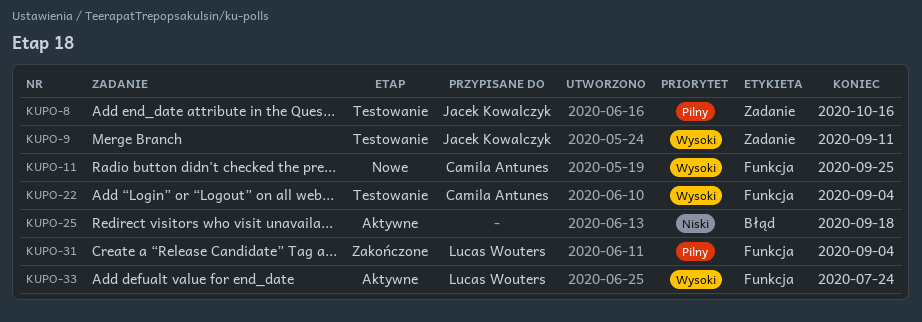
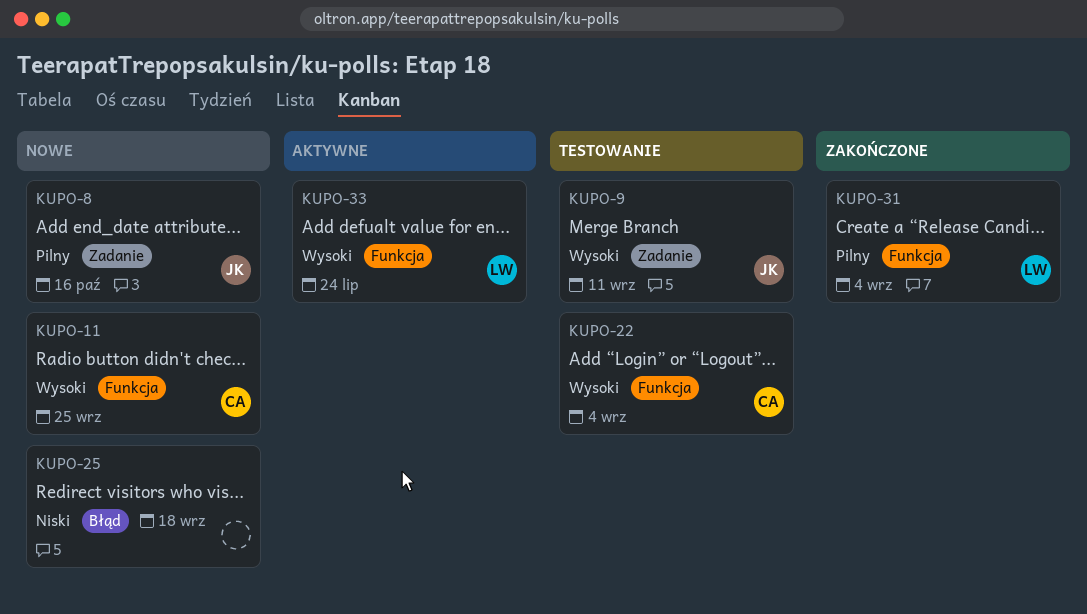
KUPO-8, status: Testowanie -> Nowe
KUPO-25, status: Aktywne -> Nowe

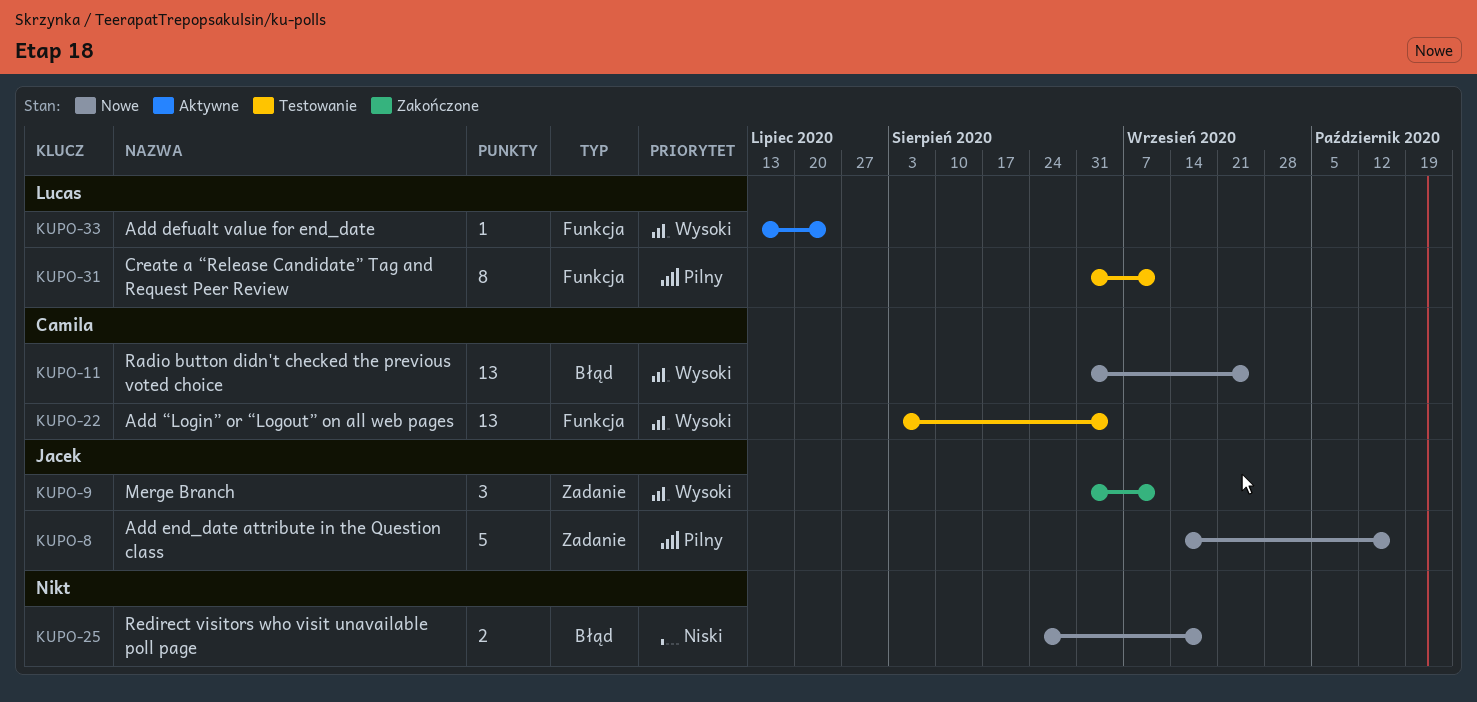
KUPO-9, status: Testowanie -> Zakończone
KUPO-11, label: Funkcja -> Błąd
KUPO-31, status: Zakończone -> Testowanie
KUPO-31, due: Sep 4 -> Sep 11

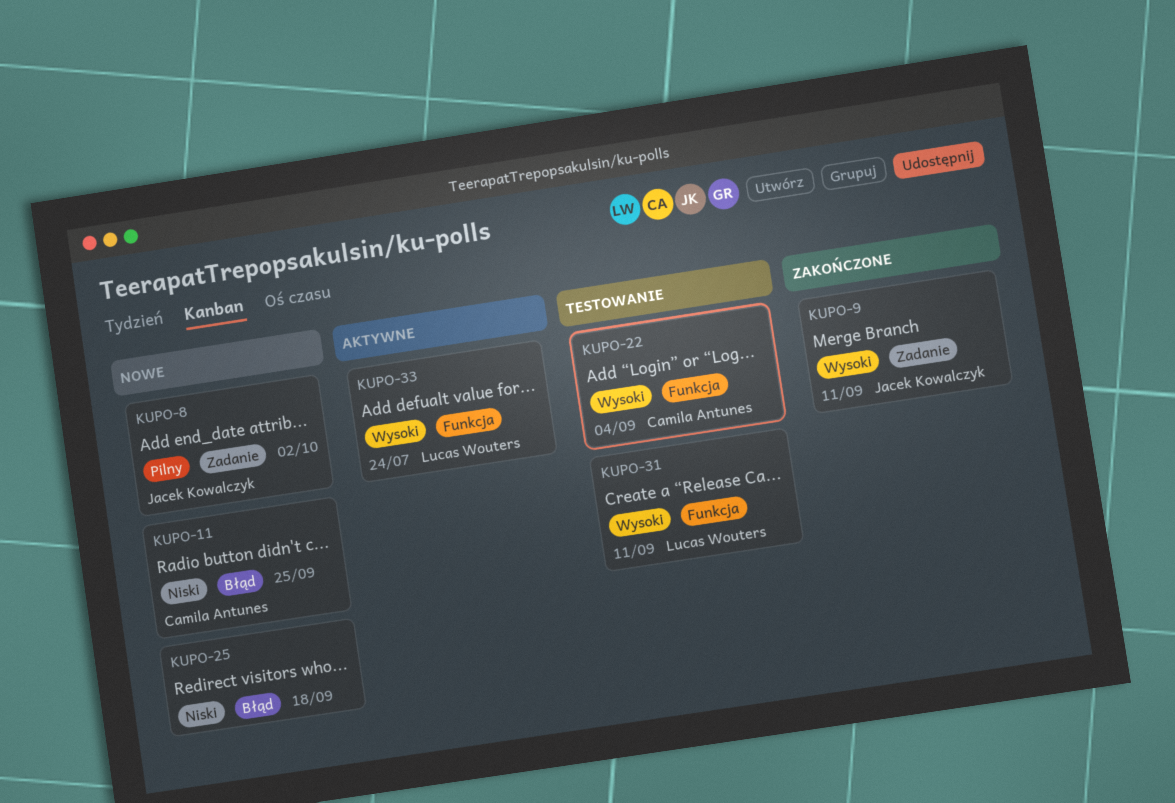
KUPO-8, due: Oct 16 -> Oct 2
KUPO-11, priority: Wysoki -> Niski
KUPO-31, priority: Pilny -> Wysoki

